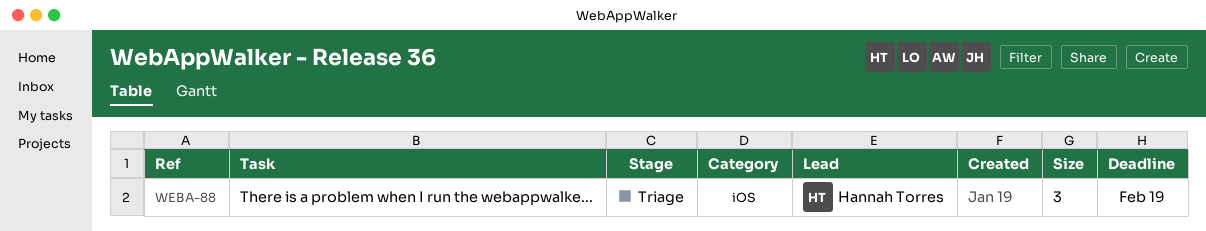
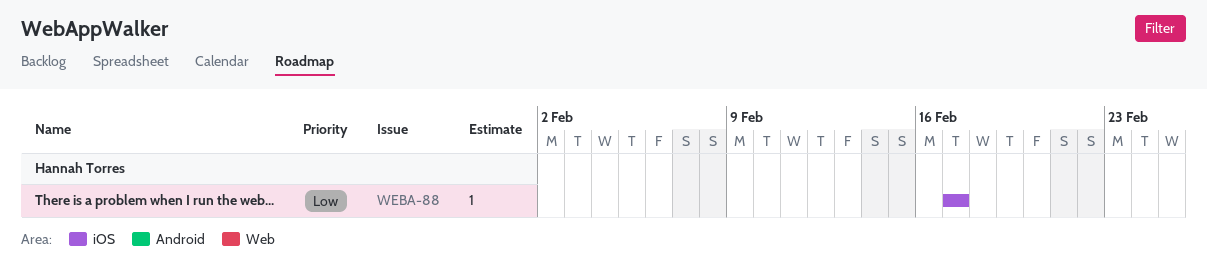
WEBA-88, estimate: 3 -> 1
WEBA-88, due: Feb 19 -> Feb 17

